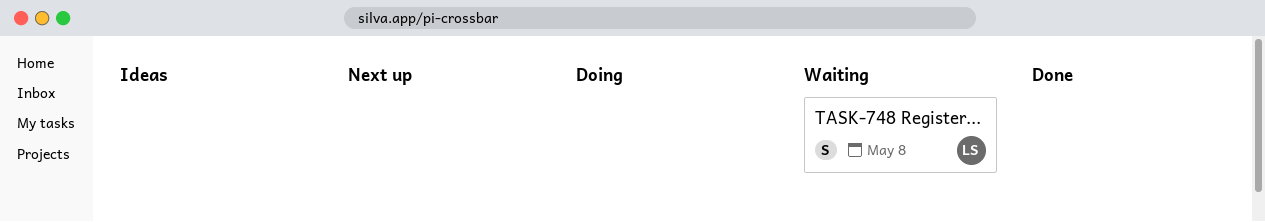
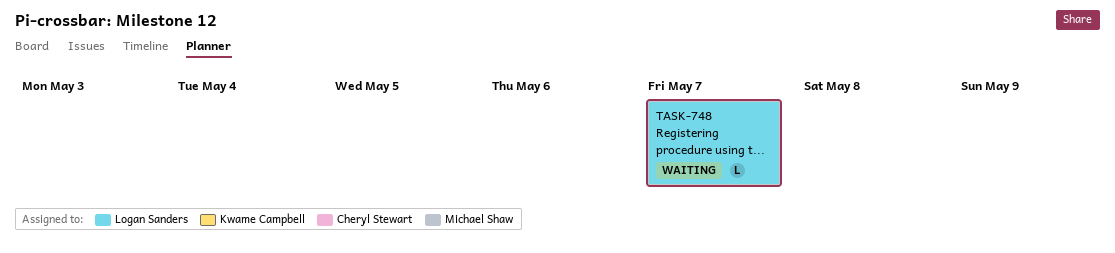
TASK-748, estimate: S -> L
TASK-748, due: May 8 -> May 7

